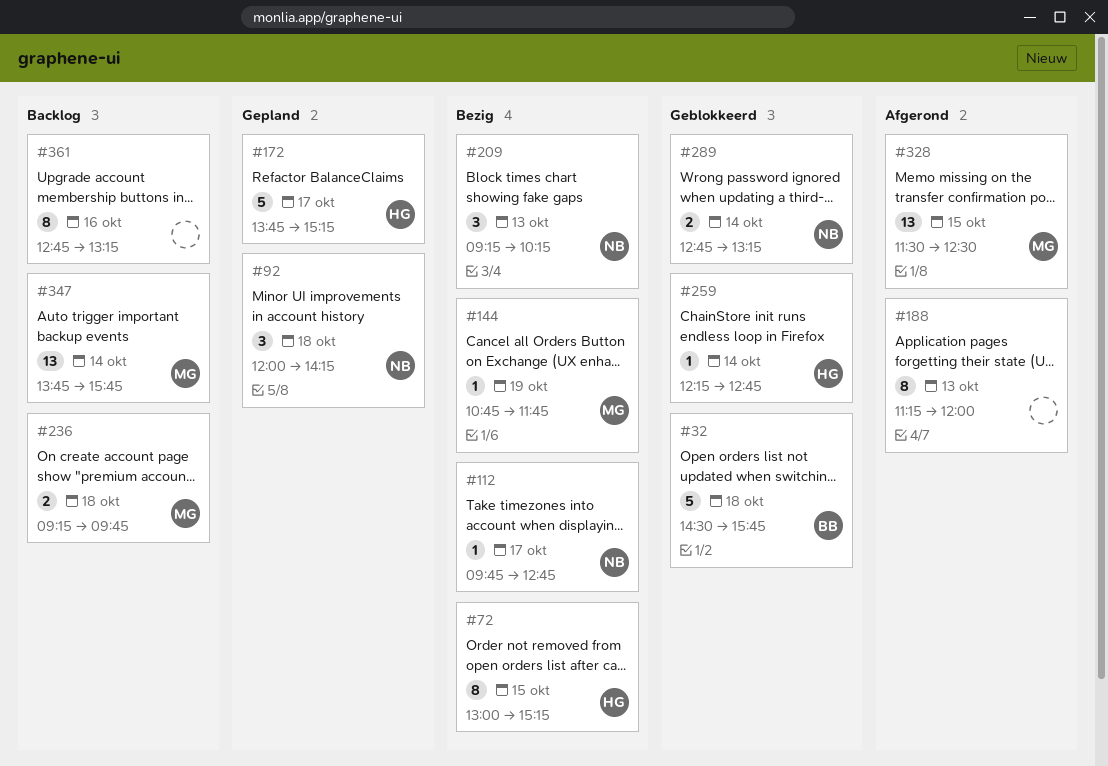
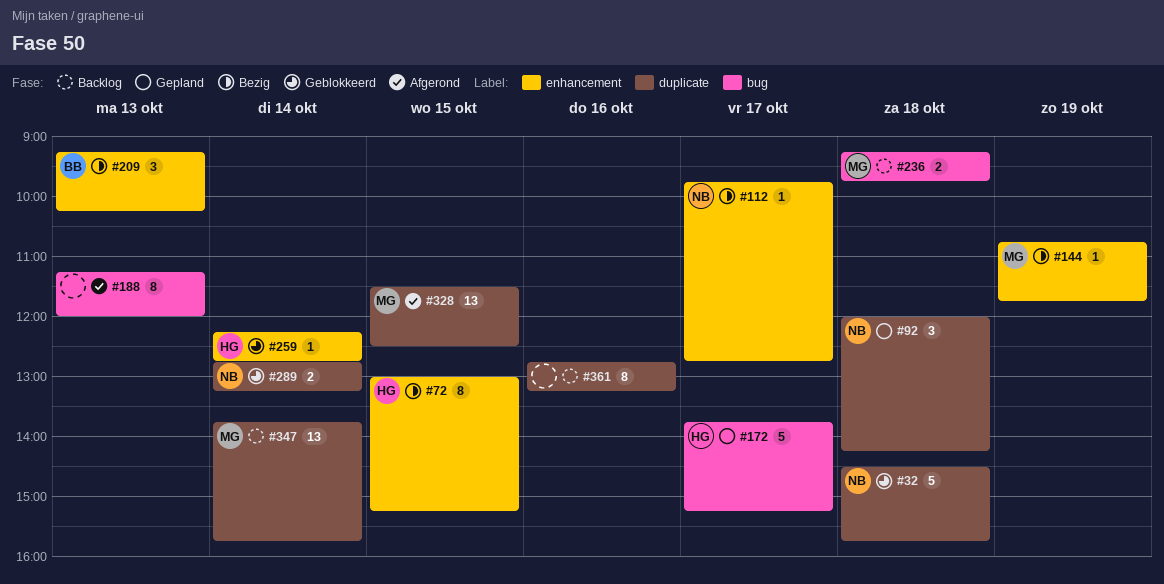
#32, owner: BB -> NB
#209, owner: NB -> BB

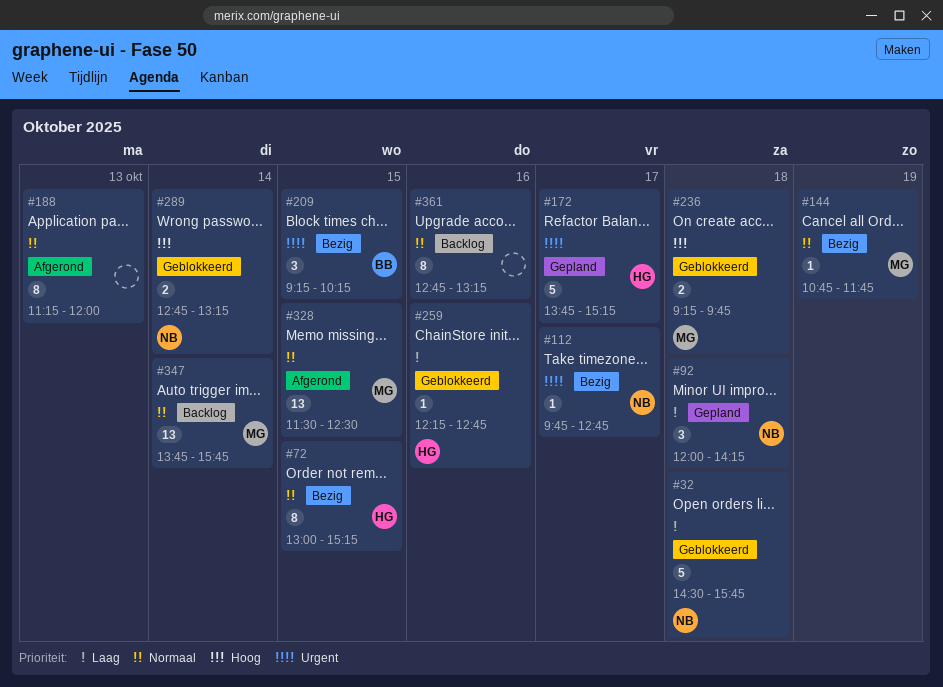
#209, day: Oct 13 -> Oct 15
#236, status: Backlog -> Geblokkeerd
#259, day: Oct 14 -> Oct 16

